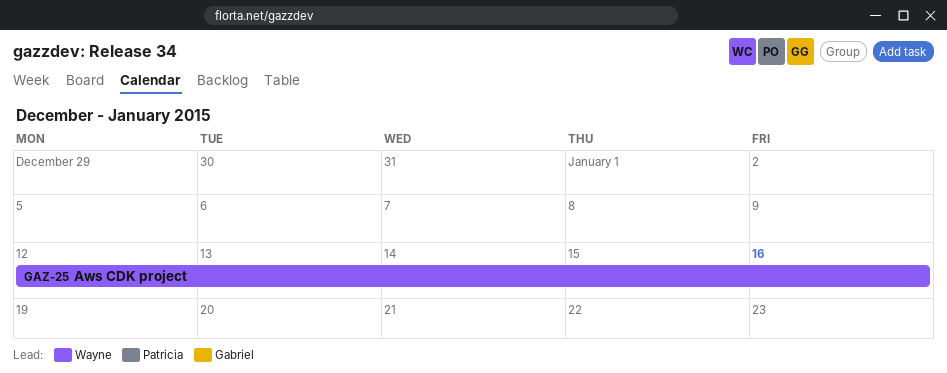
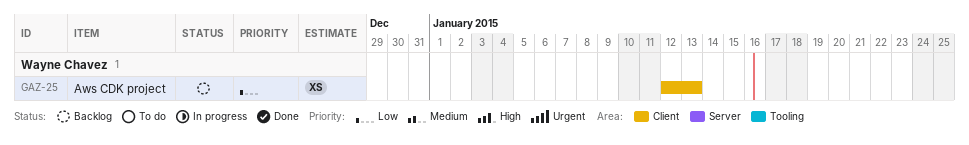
GAZ-25, due: Jan 16 -> Jan 13

